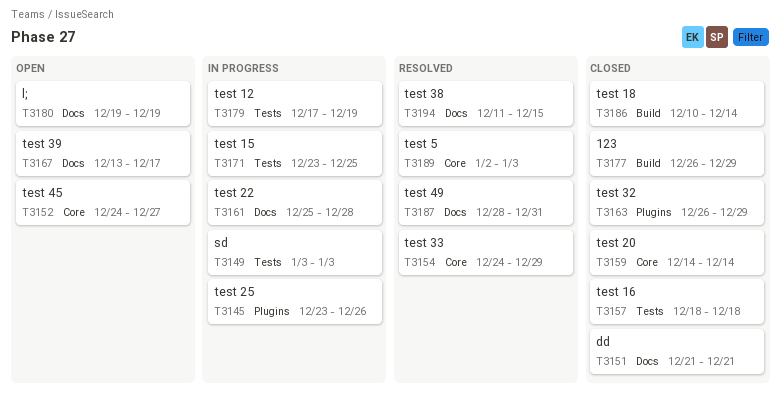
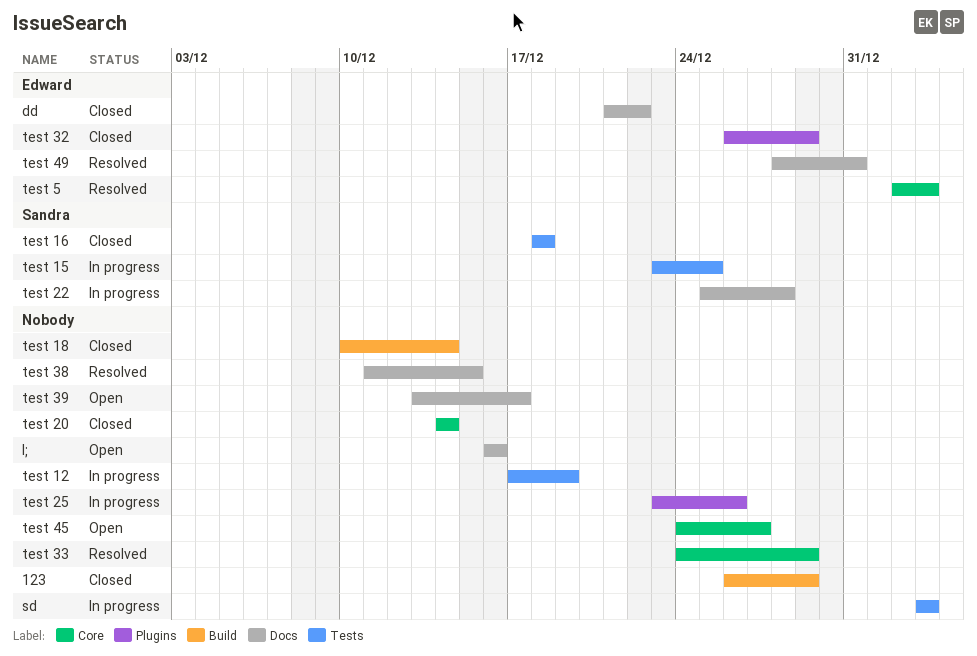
dd, due: Dec 21 -> Dec 22
l;, start: Dec 19 -> Dec 16
l;, due: Dec 19 -> Dec 16

